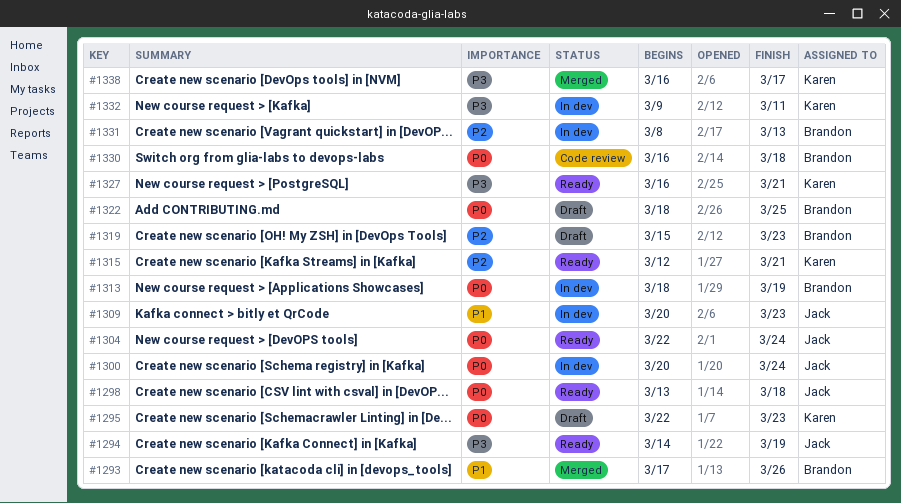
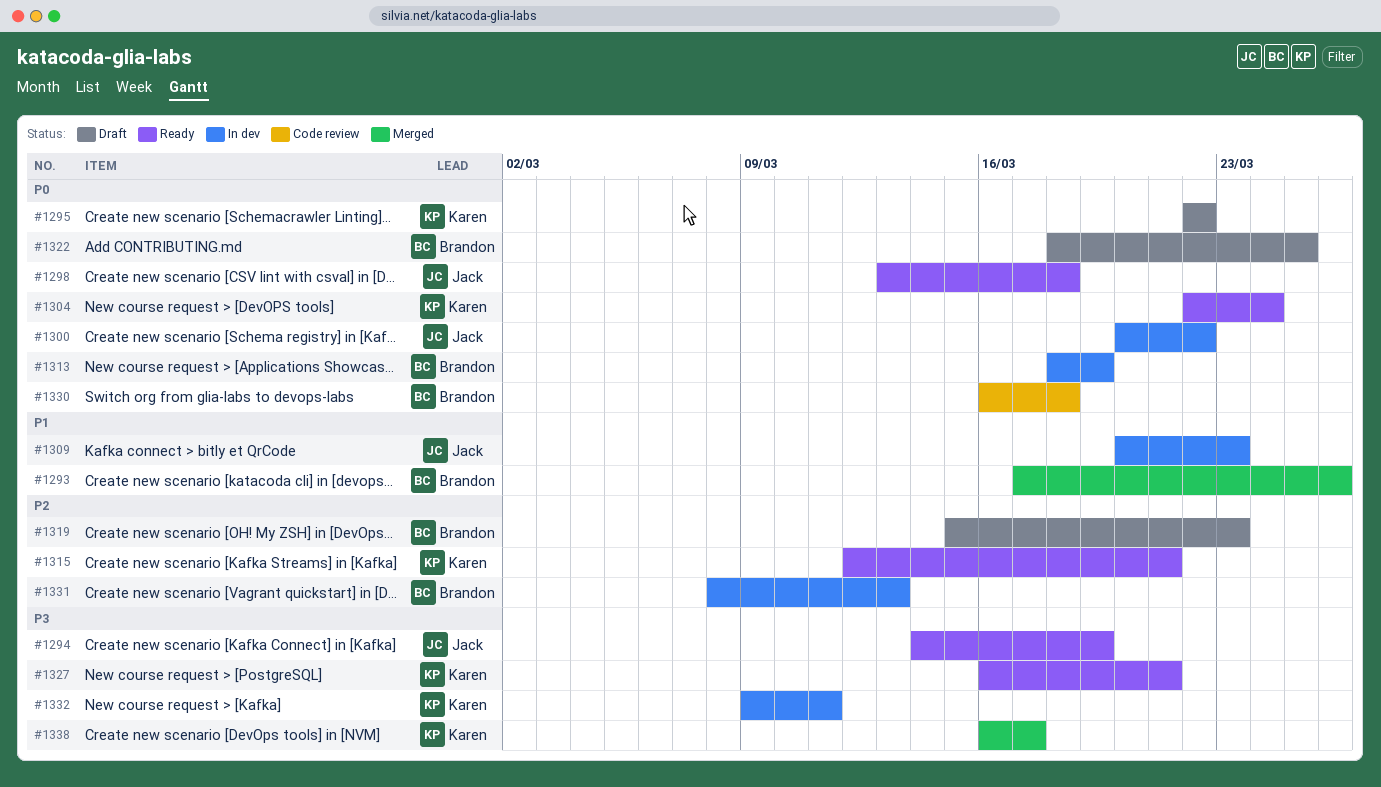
#1295, due: Mar 23 -> Mar 22
#1300, due: Mar 24 -> Mar 22
#1304, owner: Jack -> Karen

